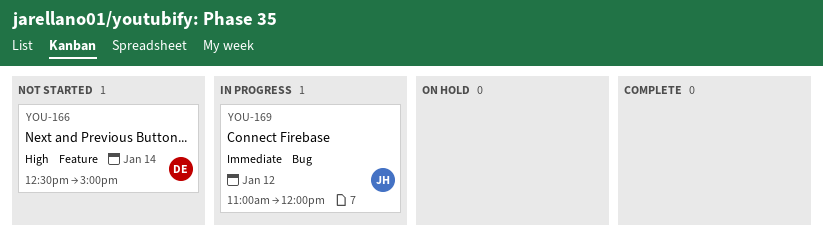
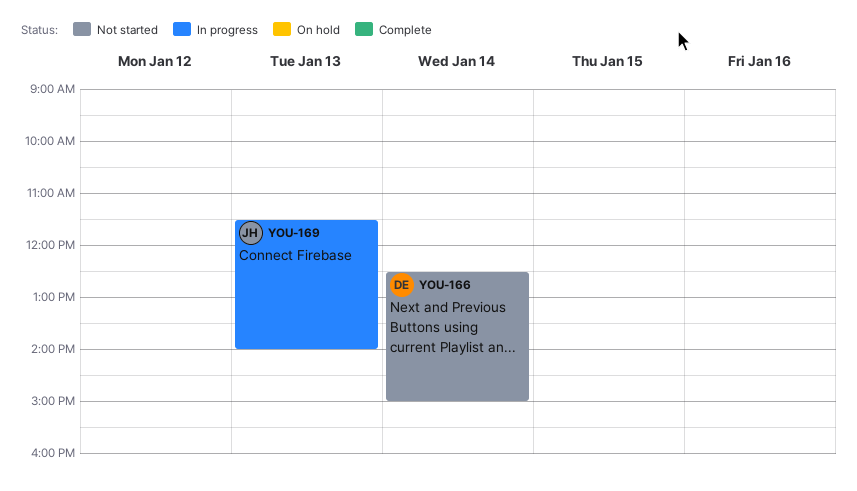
YOU-169, day: Jan 12 -> Jan 13
YOU-169, begins: 11:00 -> 11:30
YOU-169, ends: 12:00 -> 14:00

